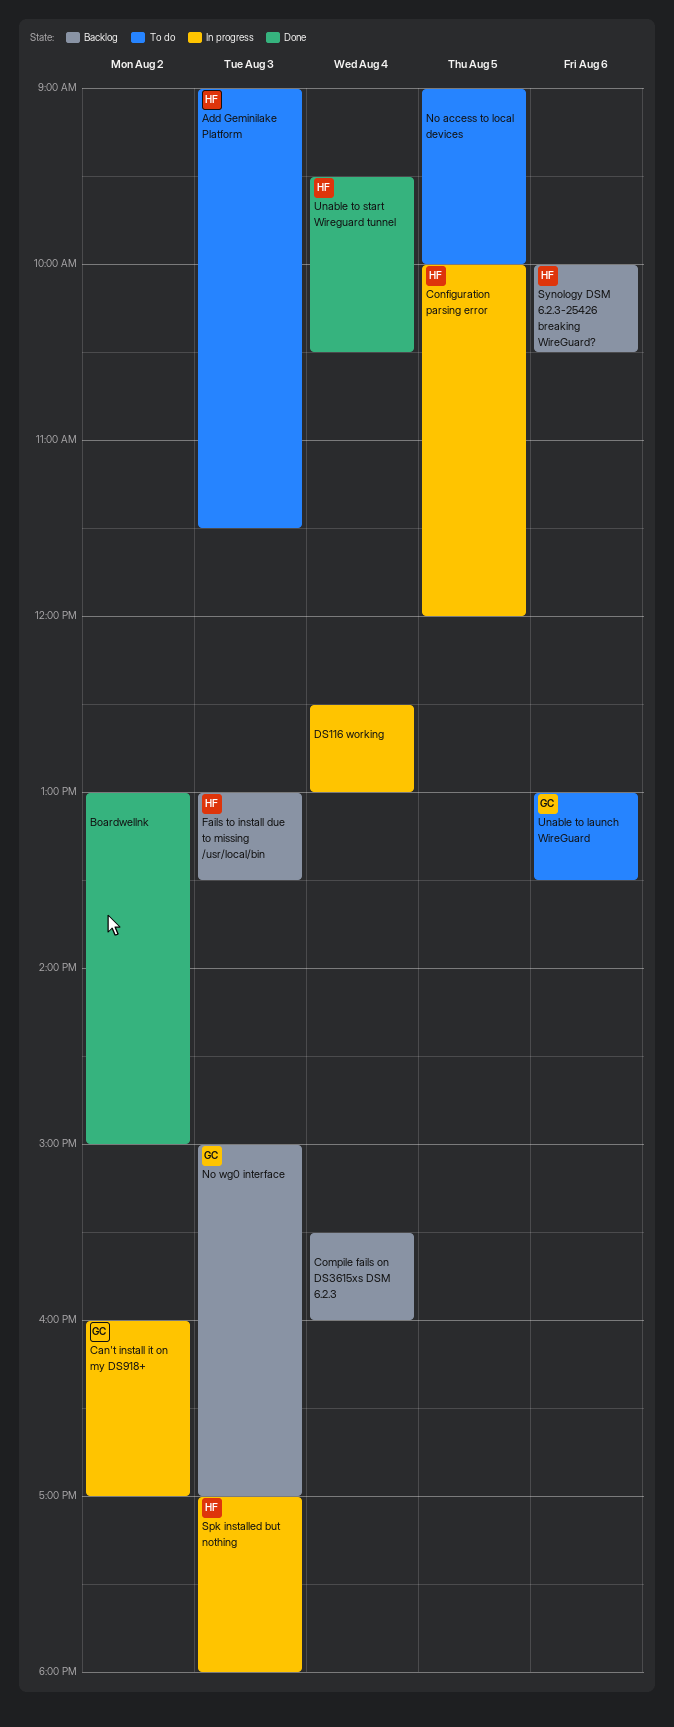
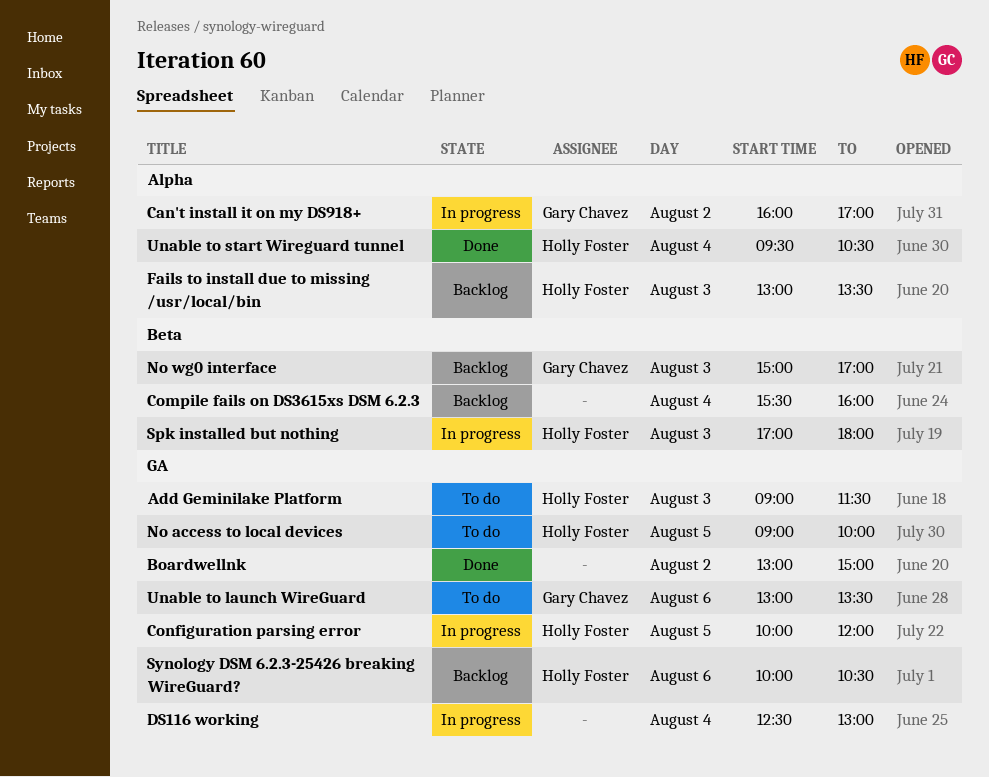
No access to local devices, owner: none -> Holly Foster

